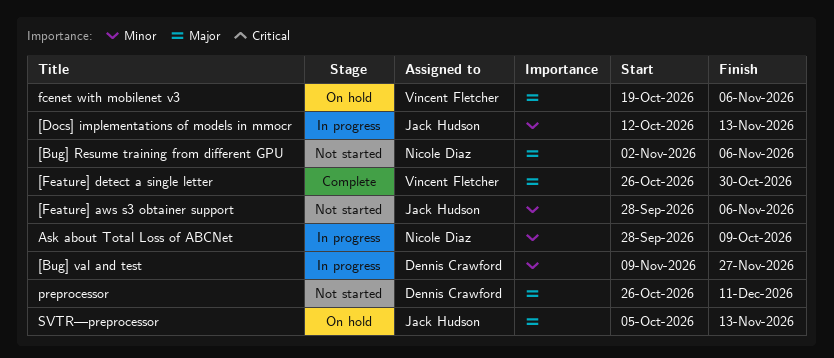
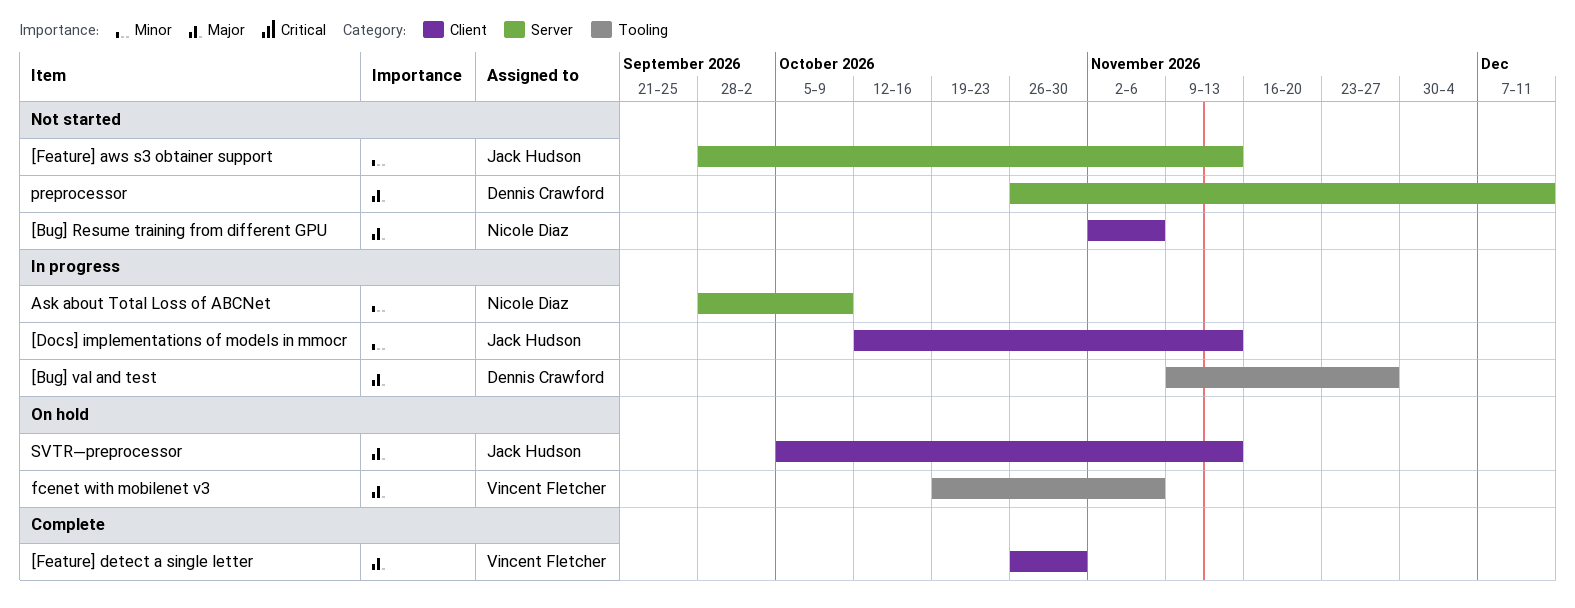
[Bug] val and test, priority: Minor -> Major
[Feature] aws s3 obtainer support, due: Nov 6 -> Nov 13

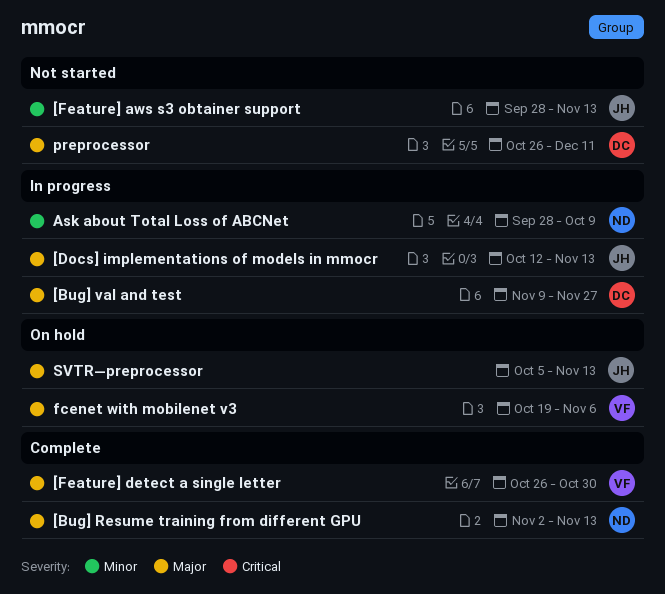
[Bug] Resume training from different GPU, status: Not started -> Complete
[Bug] Resume training from different GPU, due: Nov 6 -> Nov 13
[Docs] implementations of models in mmocr, priority: Minor -> Major

